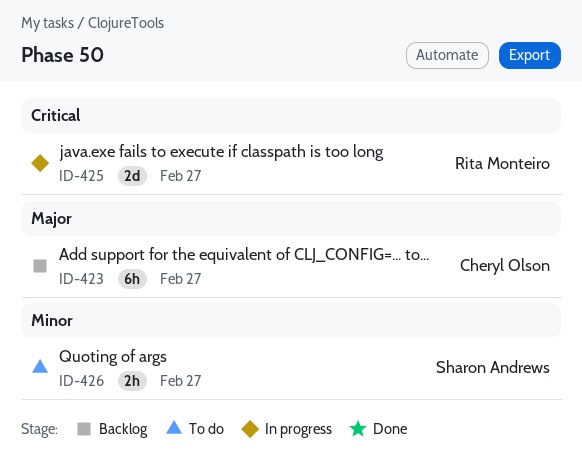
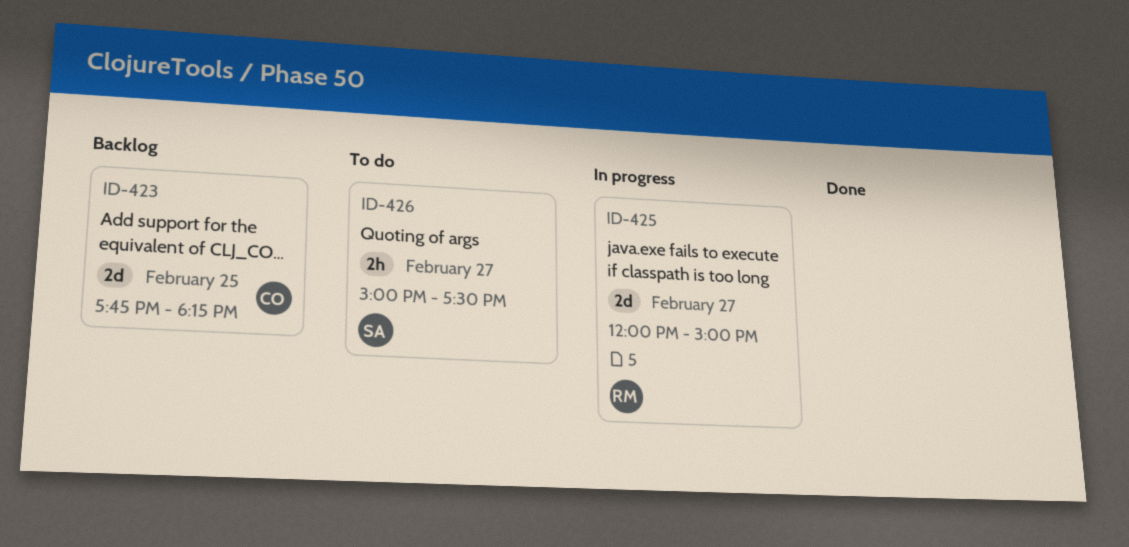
ID-423, estimate: 6h -> 2d
ID-423, day: Feb 27 -> Feb 25

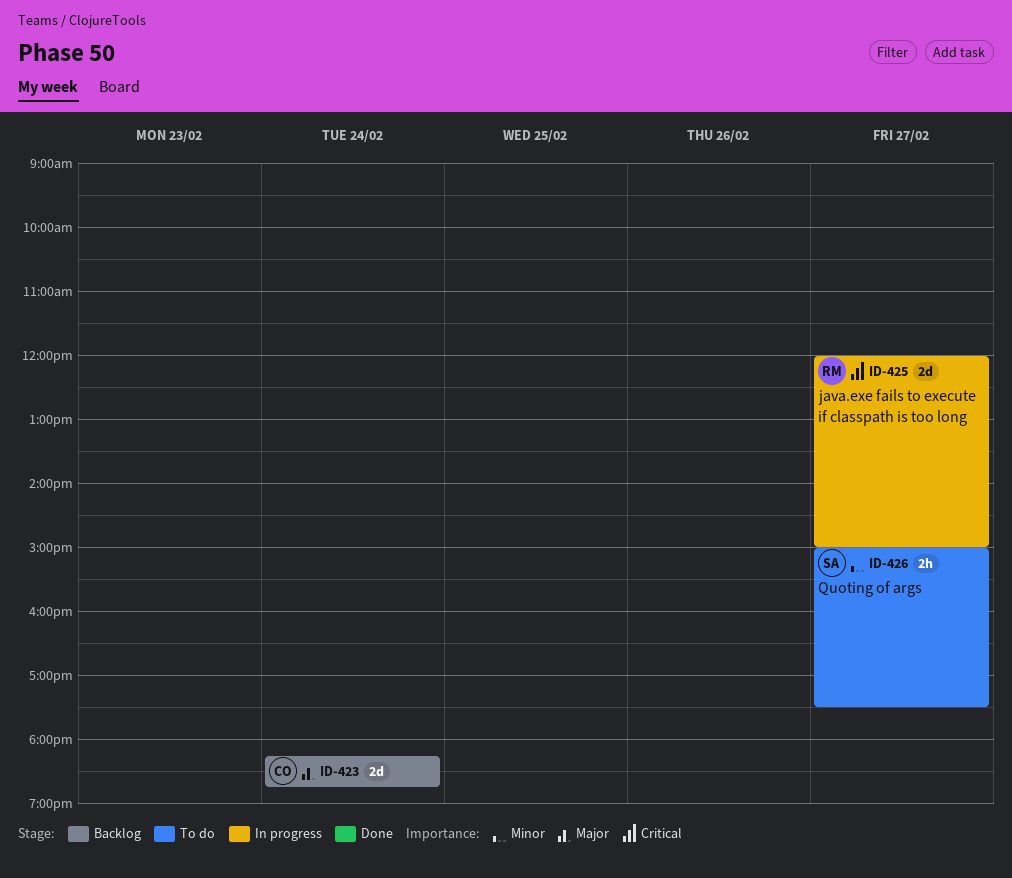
ID-423, day: Feb 25 -> Feb 24
ID-423, begins: 17:45 -> 18:15
ID-423, ends: 18:15 -> 18:45

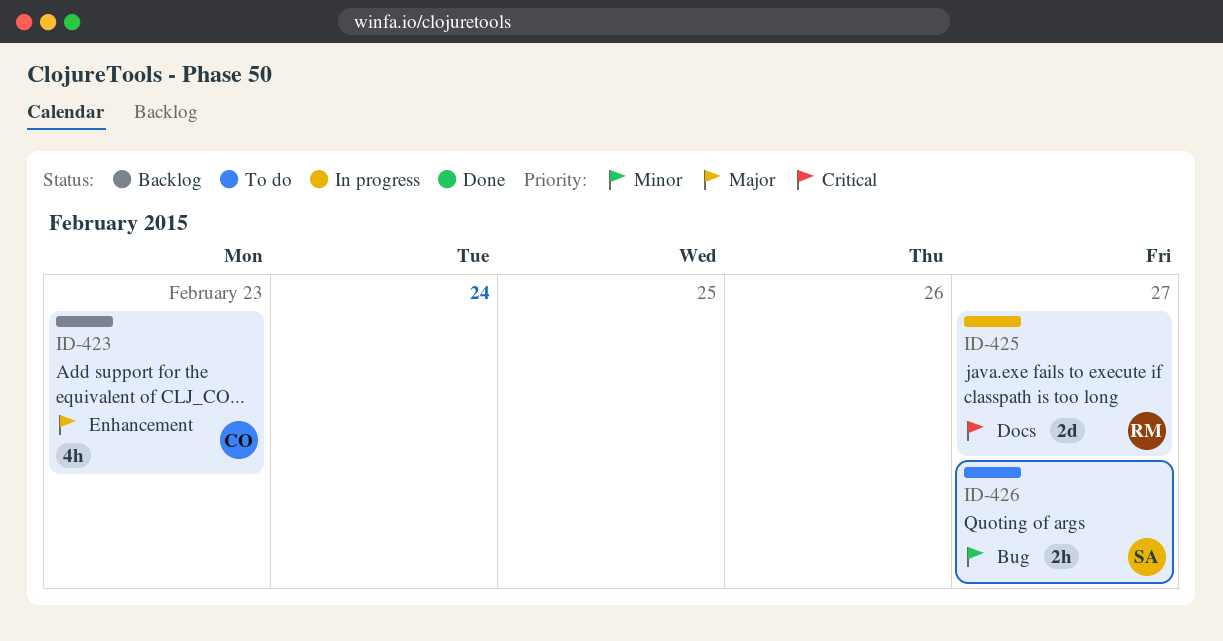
ID-423, estimate: 2d -> 4h
ID-423, day: Feb 24 -> Feb 23

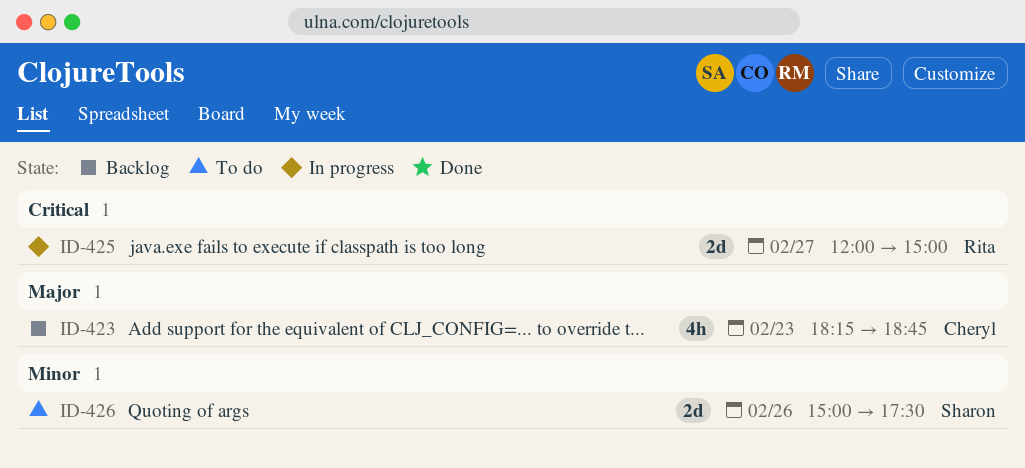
ID-426, estimate: 2h -> 2d
ID-426, day: Feb 27 -> Feb 26

